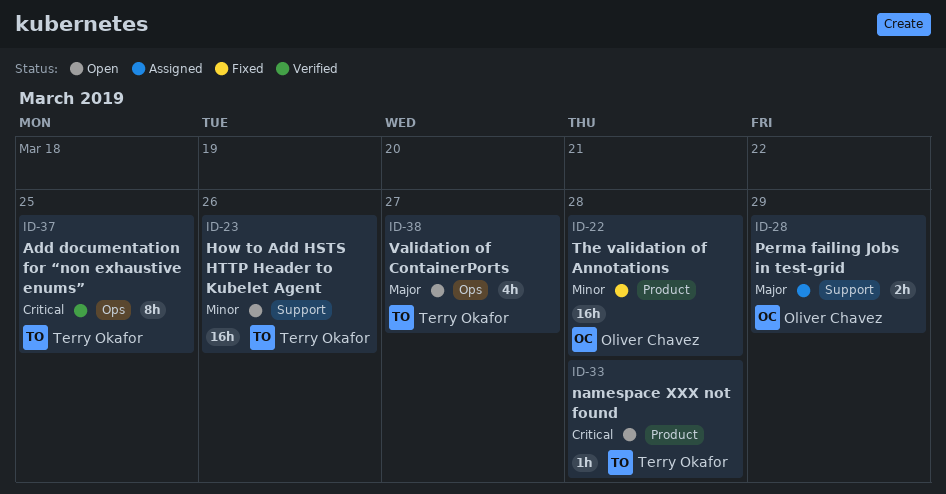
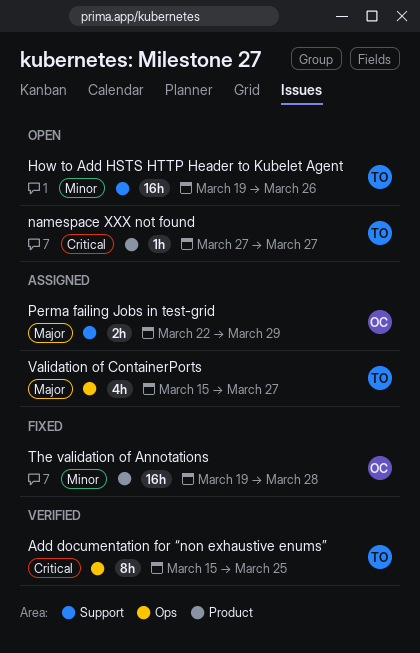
namespace XXX not found, due: Mar 28 -> Mar 27
Validation of ContainerPorts, status: Open -> Assigned

